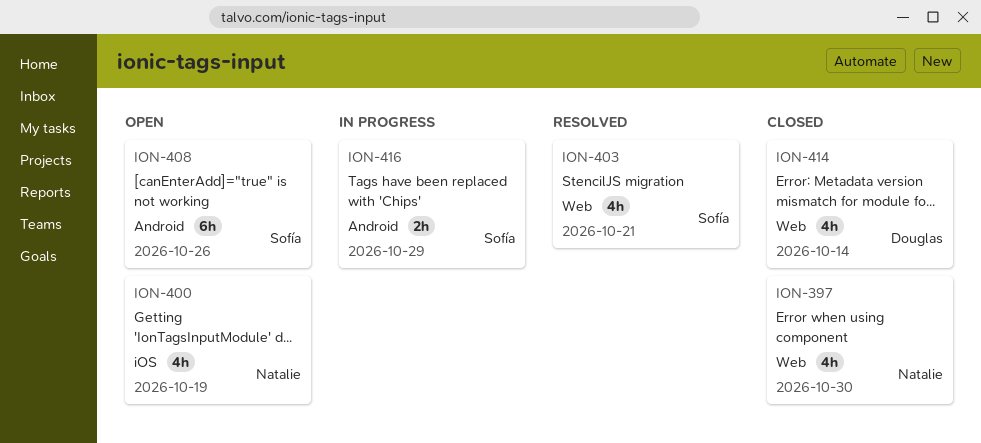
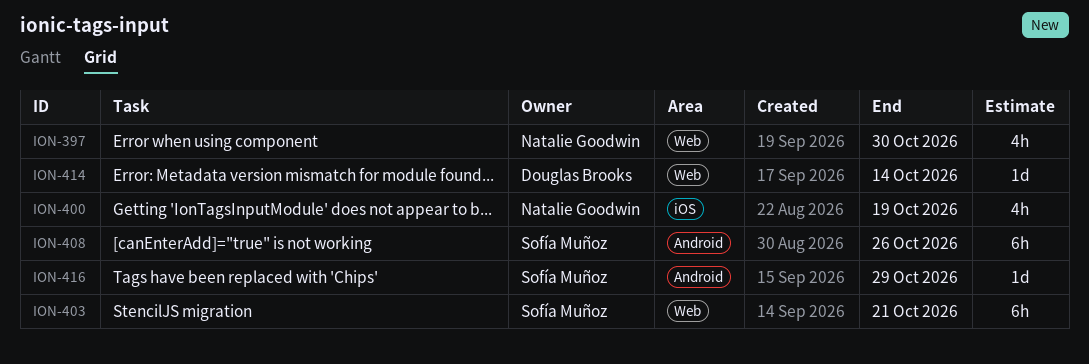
ION-403, estimate: 4h -> 6h
ION-414, estimate: 4h -> 1d
ION-416, estimate: 2h -> 1d

